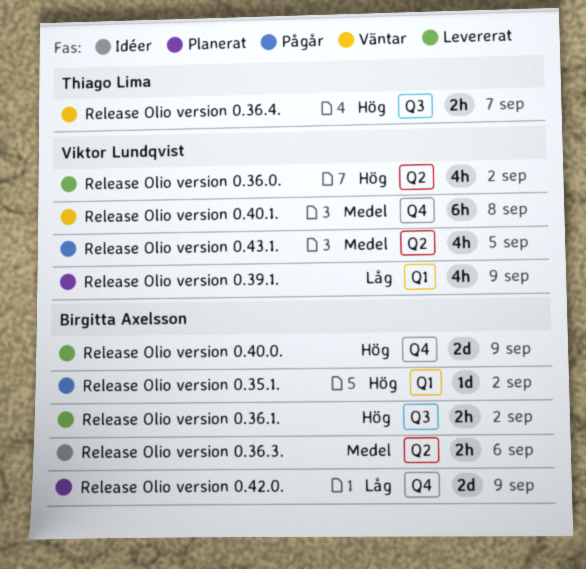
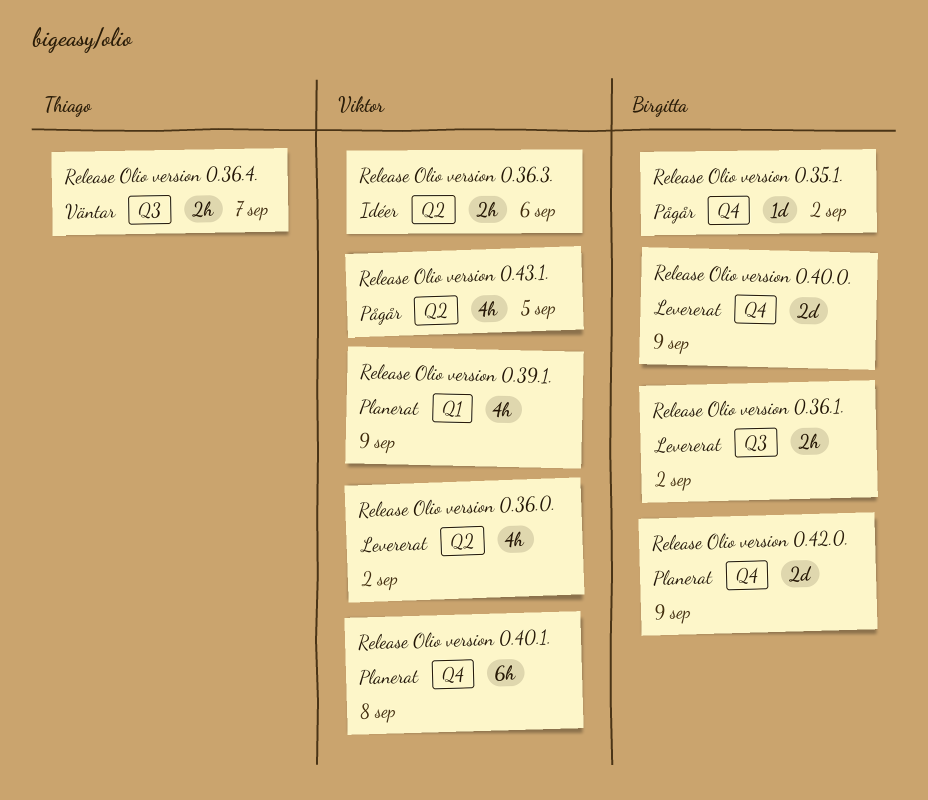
Release Olio version 0.35.1., label: Q1 -> Q4
Release Olio version 0.36.3., owner: Birgitta Axelsson -> Viktor Lundqvist
Release Olio version 0.40.1., status: Väntar -> Planerat

